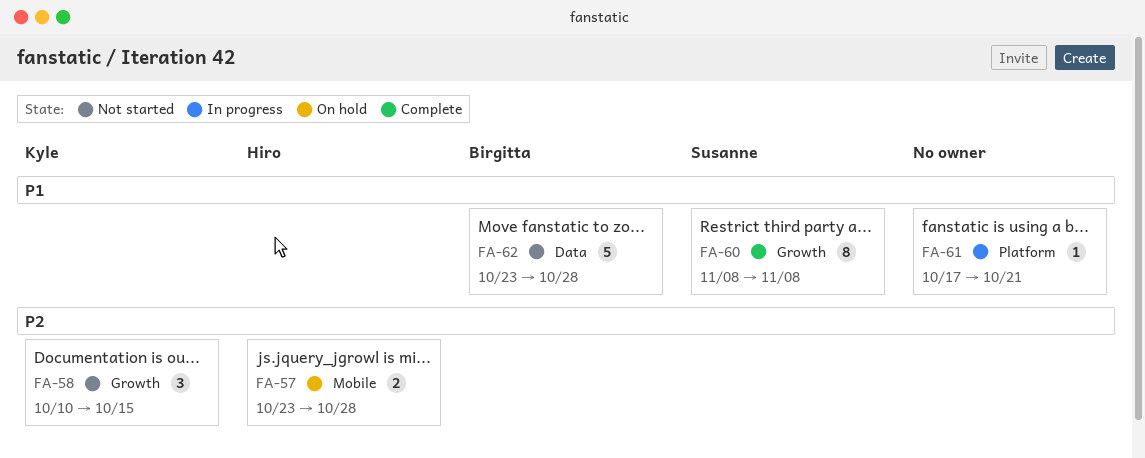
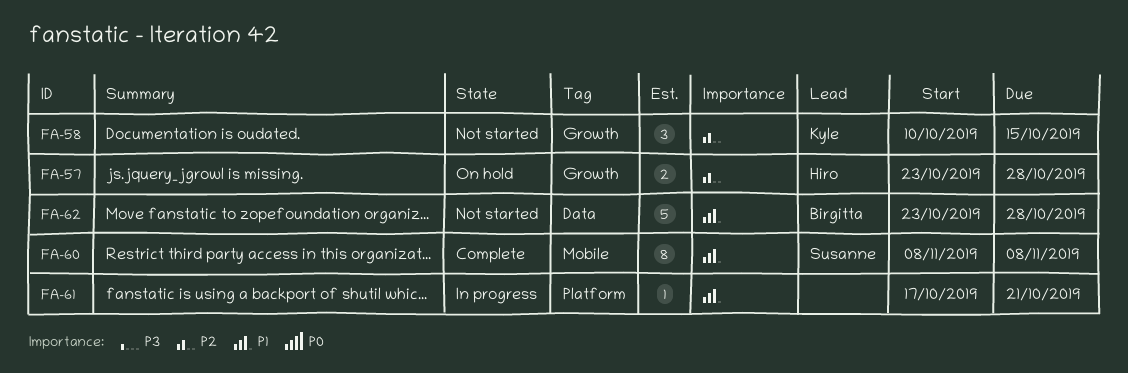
FA-57, label: Mobile -> Growth
FA-60, label: Growth -> Mobile

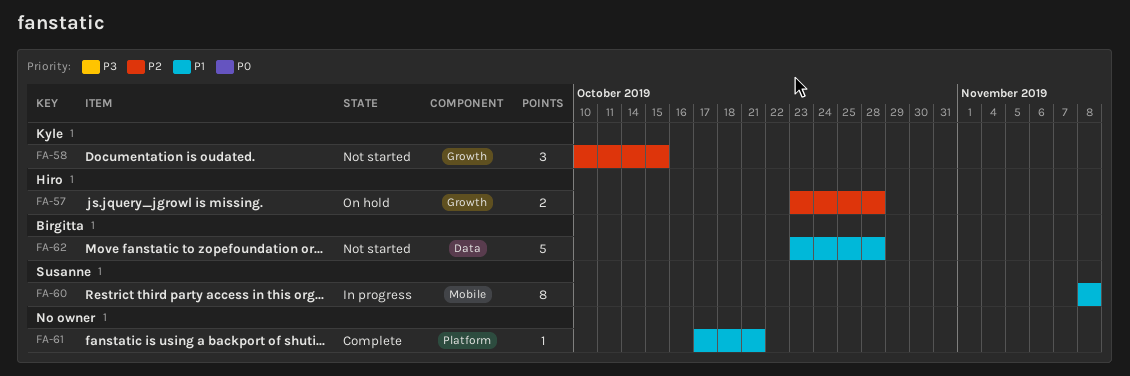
FA-60, status: Complete -> In progress
FA-61, status: In progress -> Complete

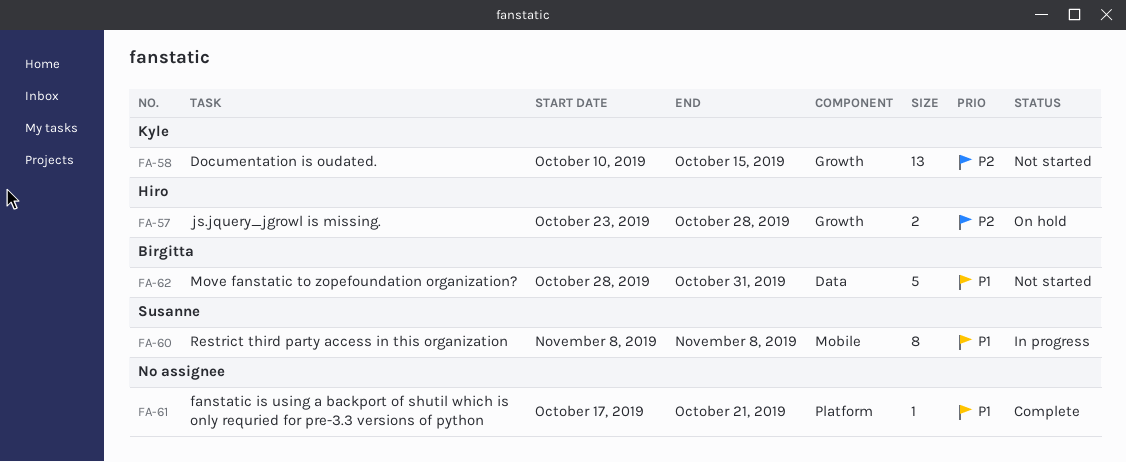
FA-58, estimate: 3 -> 13
FA-62, start: Oct 23 -> Oct 28
FA-62, due: Oct 28 -> Oct 31

